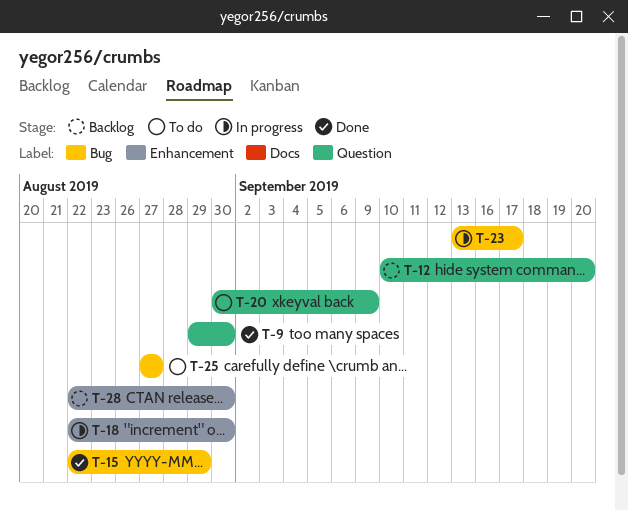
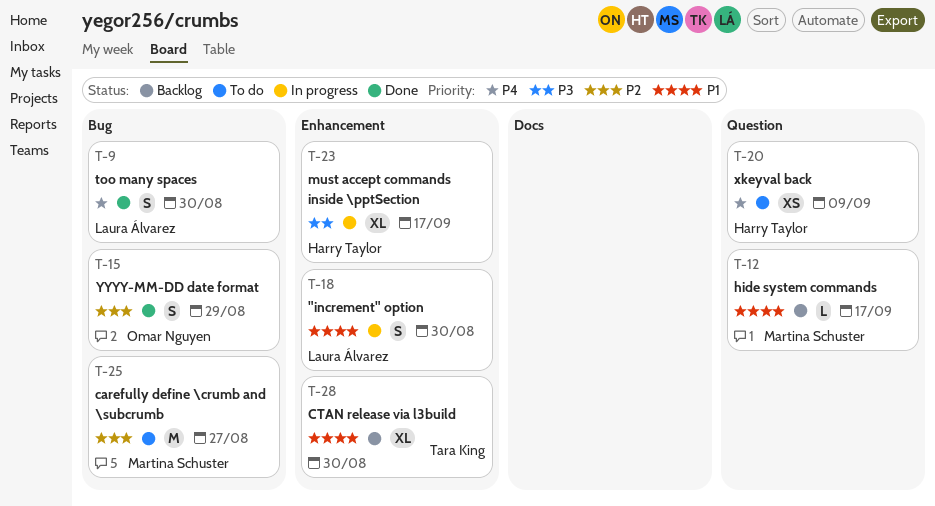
T-9, label: Question -> Bug
T-12, due: Sep 20 -> Sep 17
T-23, label: Bug -> Enhancement

